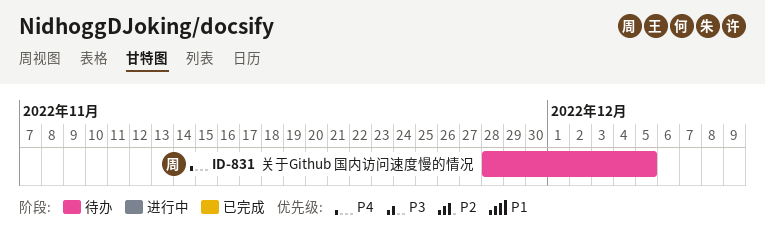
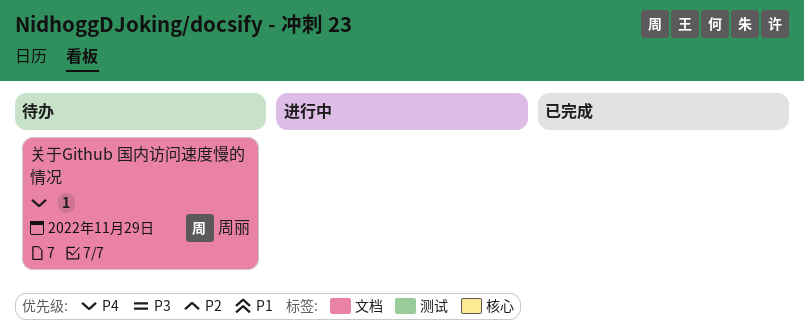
关于Github 国内访问速度慢的情况, due: Dec 5 -> Nov 29

